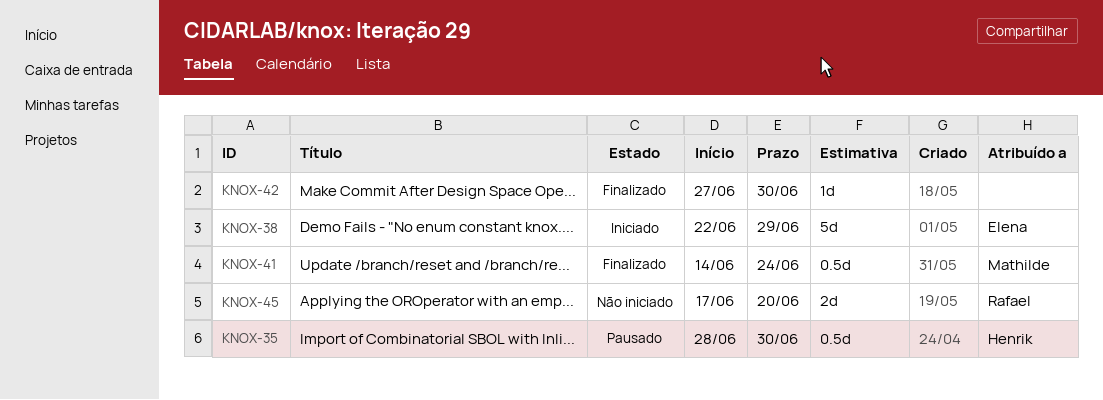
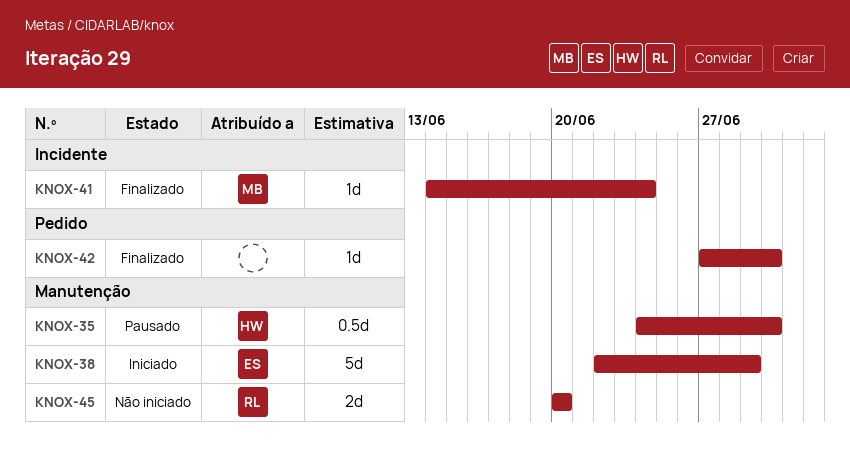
KNOX-35, start: Jun 28 -> Jun 24
KNOX-41, estimate: 0.5d -> 1d
KNOX-45, start: Jun 17 -> Jun 20

